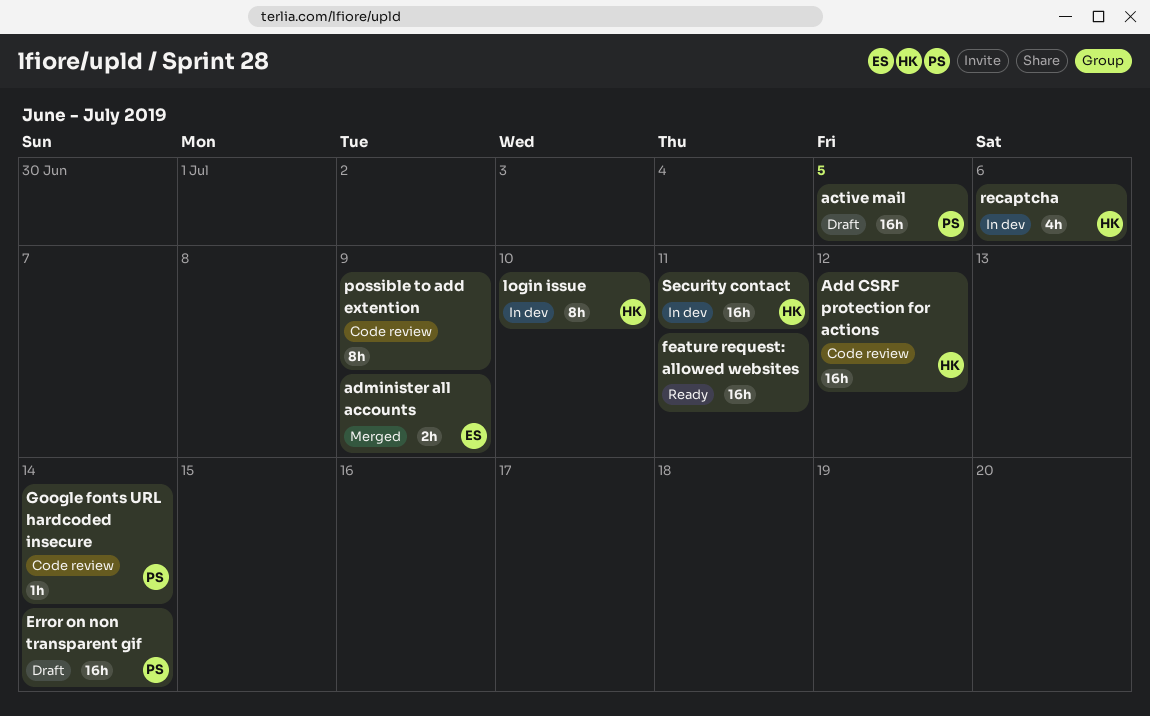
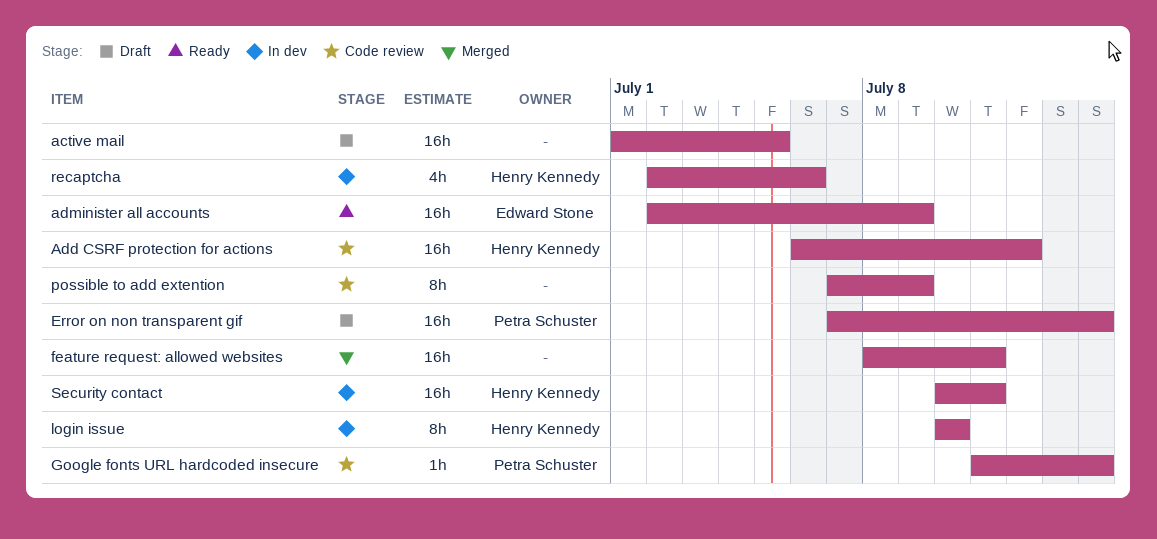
active mail, owner: Petra Schuster -> none
administer all accounts, status: Merged -> Ready
administer all accounts, estimate: 2h -> 16h
feature request: allowed websites, status: Ready -> Merged

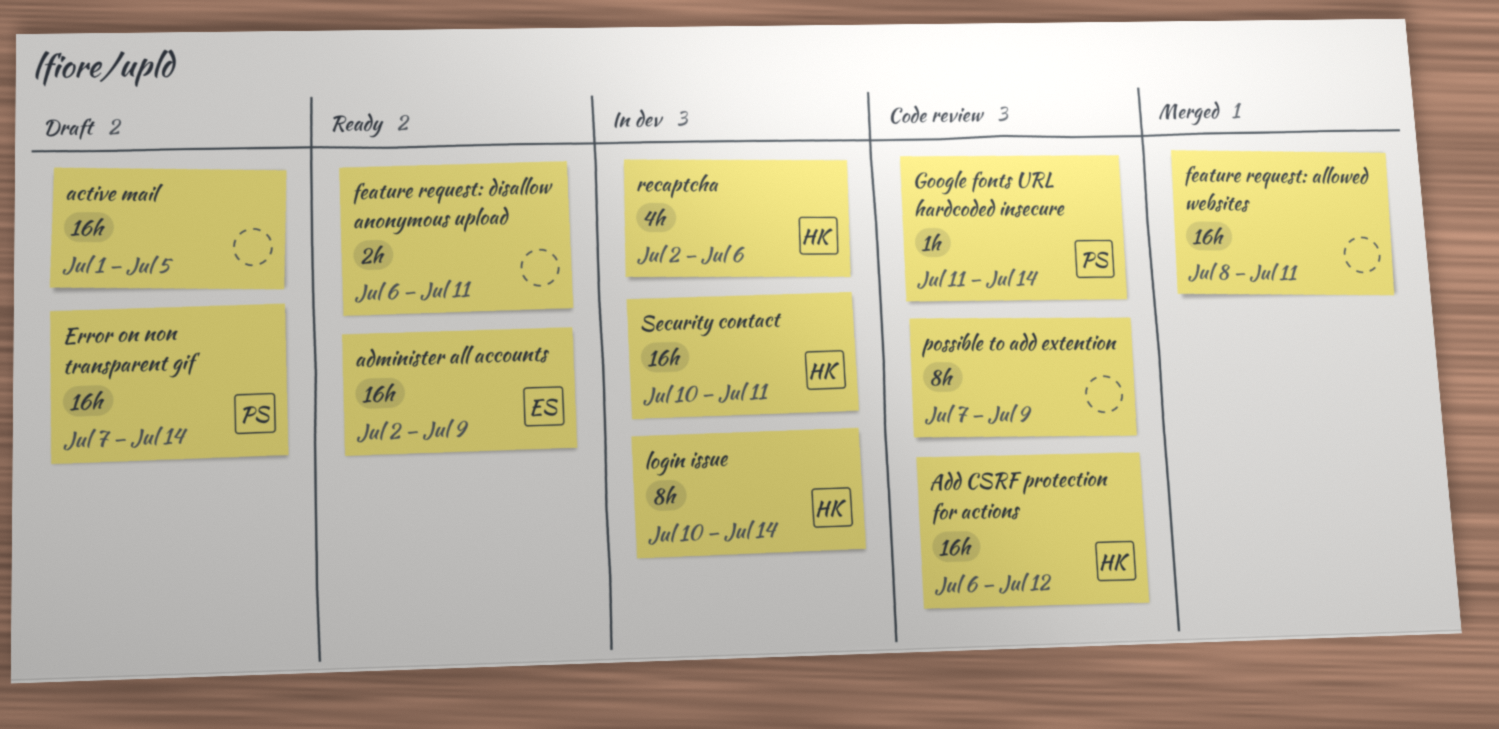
feature request: disallow anonymous upload: none -> present
login issue, due: Jul 10 -> Jul 14

